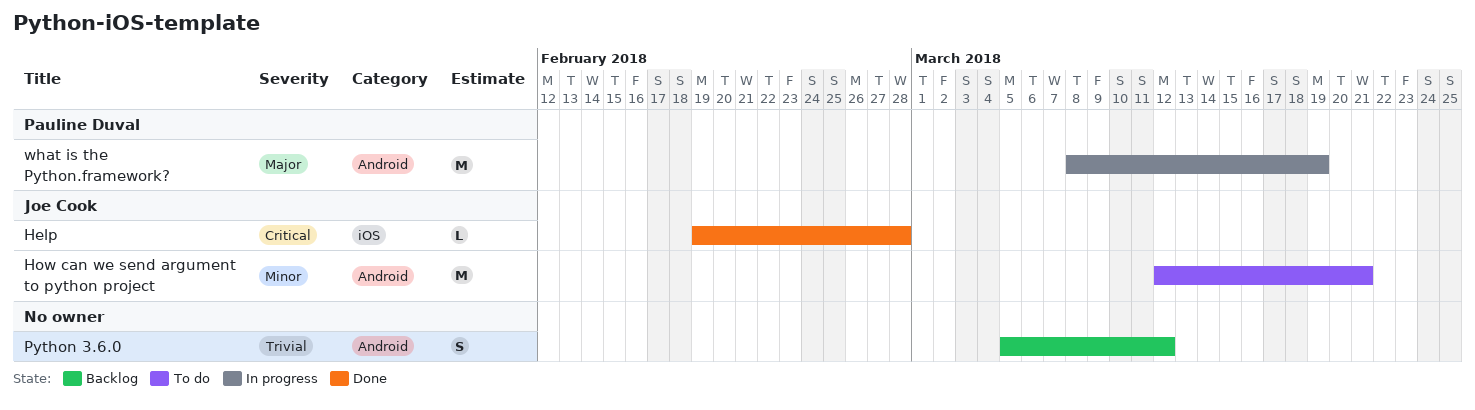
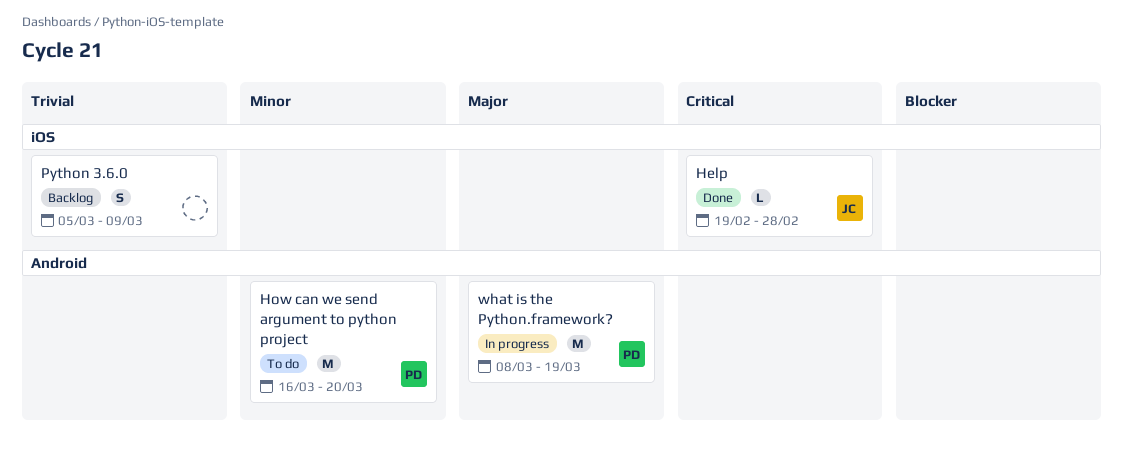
How can we send argument to python project, owner: Joe Cook -> Pauline Duval
How can we send argument to python project, start: Mar 12 -> Mar 16
How can we send argument to python project, due: Mar 21 -> Mar 20
Python 3.6.0, label: Android -> iOS
Python 3.6.0, due: Mar 12 -> Mar 9

